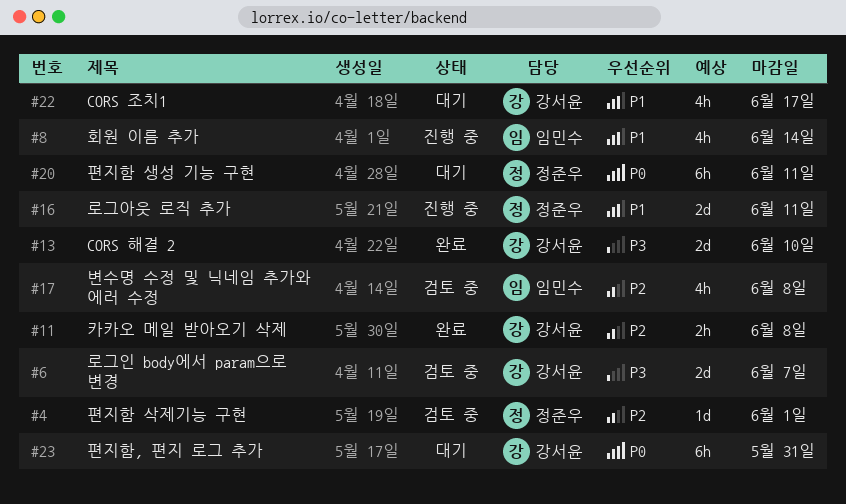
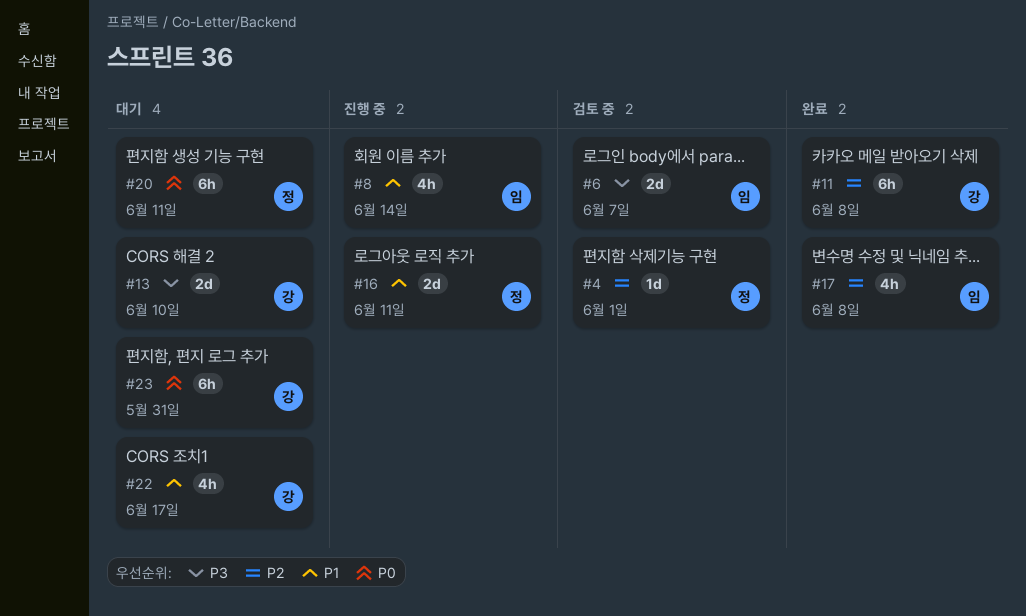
#6, owner: 강서윤 -> 임민수
#11, estimate: 2h -> 6h
#13, status: 완료 -> 대기
#17, status: 검토 중 -> 완료

